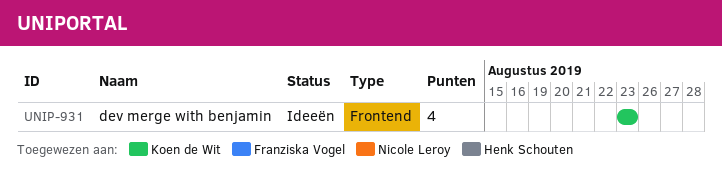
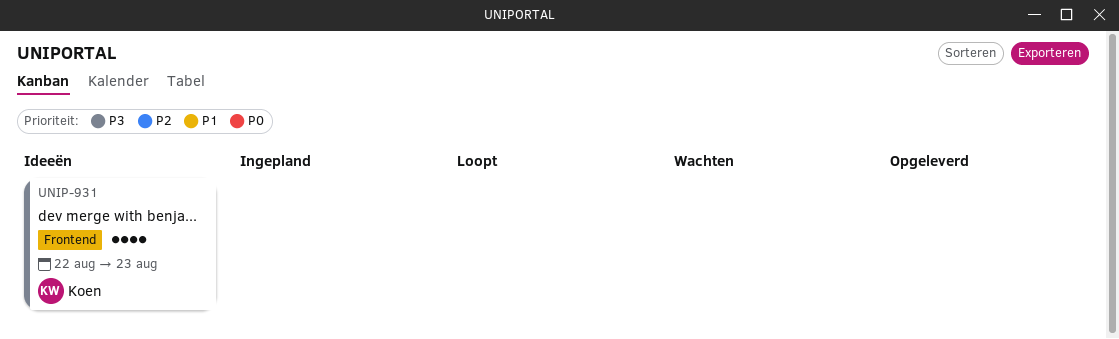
UNIP-931, start: Aug 23 -> Aug 22

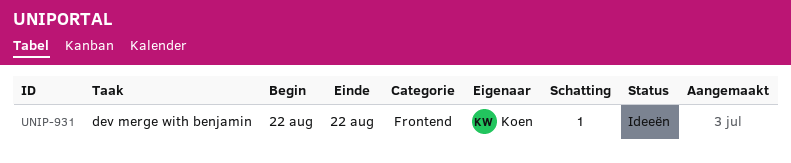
UNIP-931, estimate: 4 -> 1
UNIP-931, due: Aug 23 -> Aug 22

